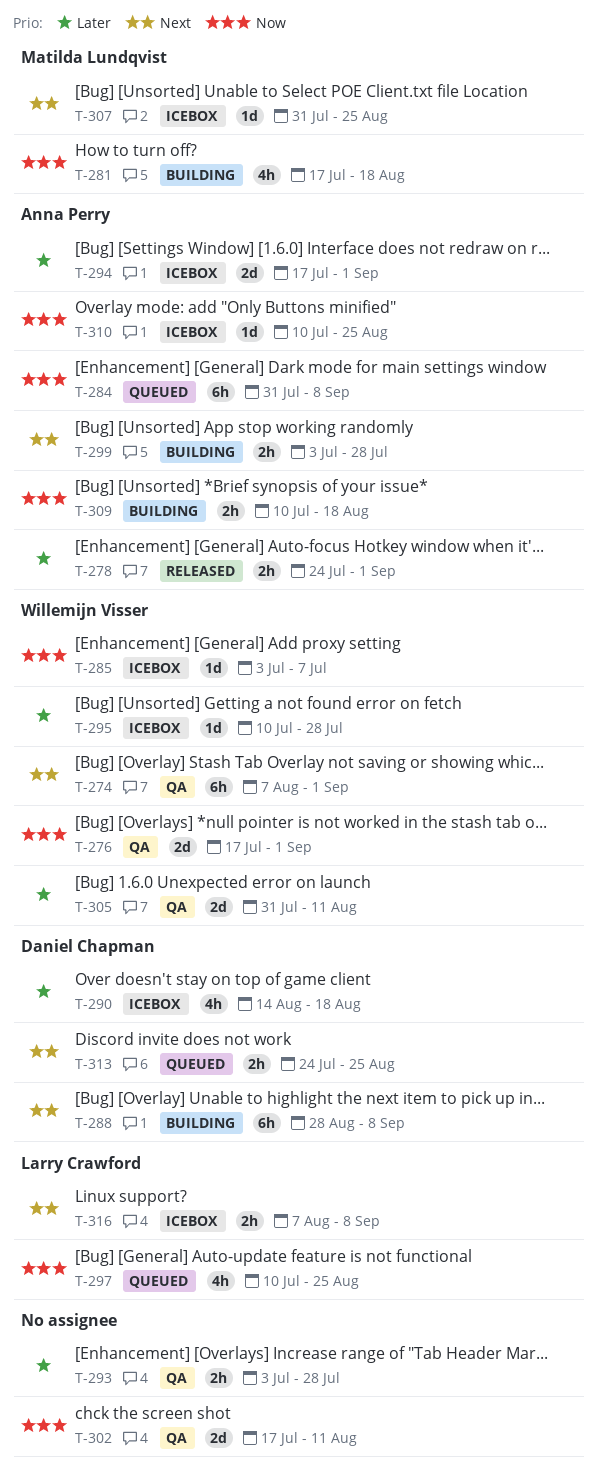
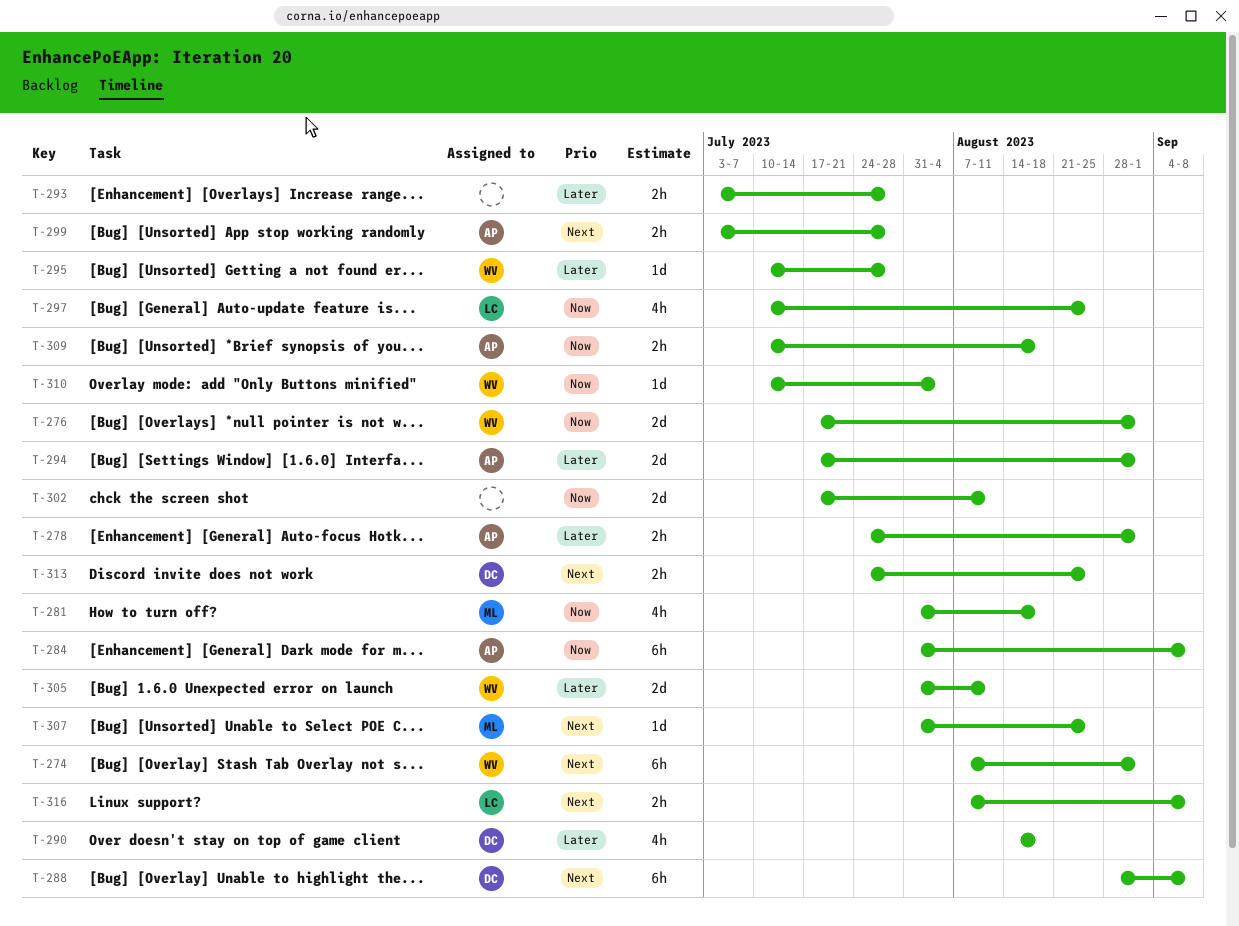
T-281, start: Jul 17 -> Jul 31
T-285: present -> none
T-310, owner: Anna Perry -> Willemijn Visser
T-310, due: Aug 25 -> Aug 4

